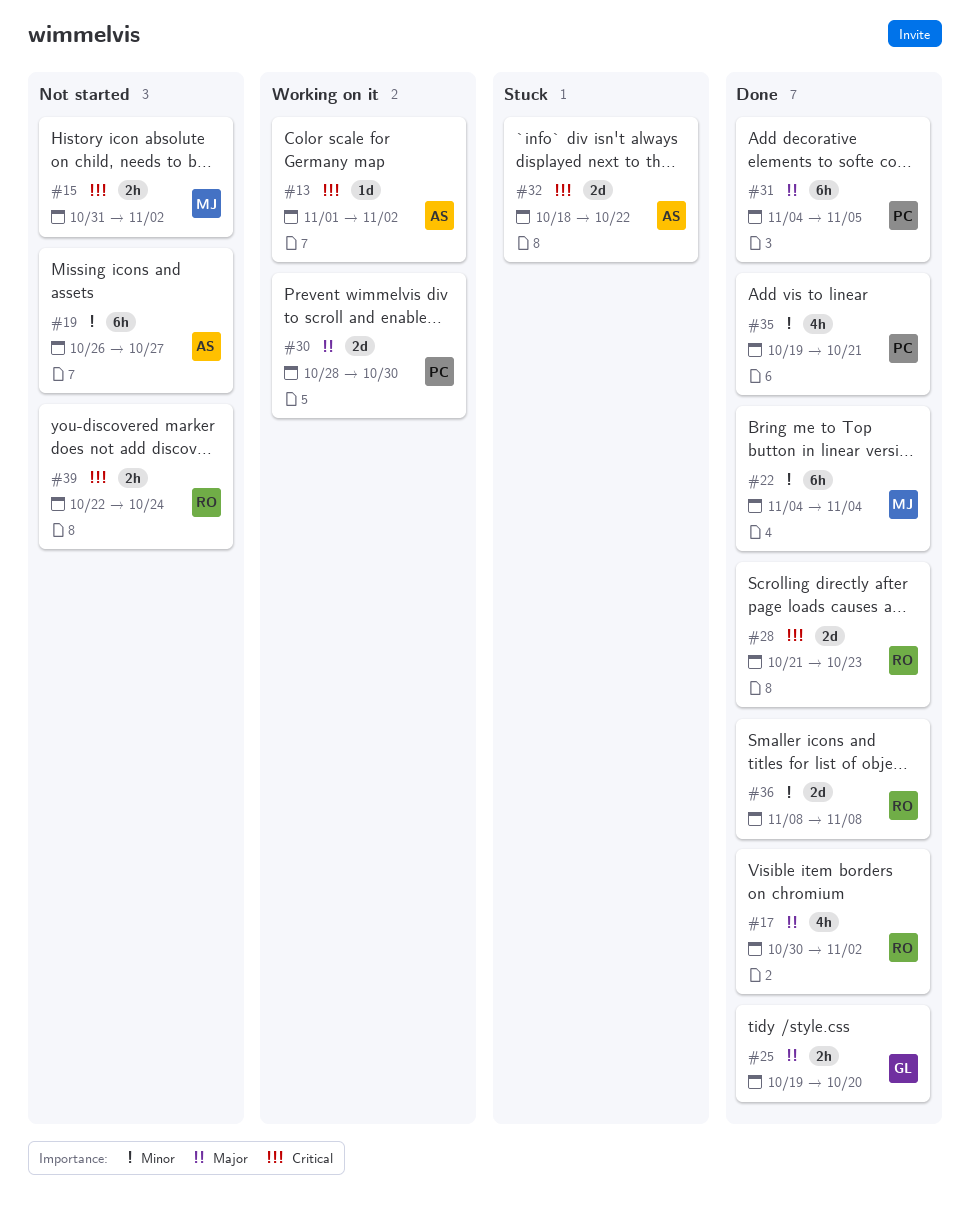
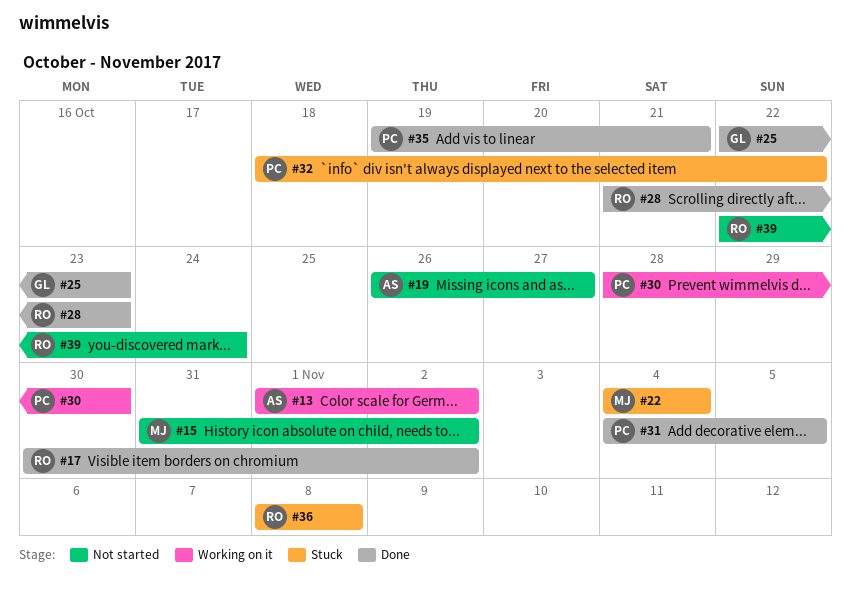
#22, status: Done -> Stuck
#25, start: Oct 19 -> Oct 22
#25, due: Oct 20 -> Oct 23
#32, owner: AS -> PC
#36, status: Done -> Stuck

